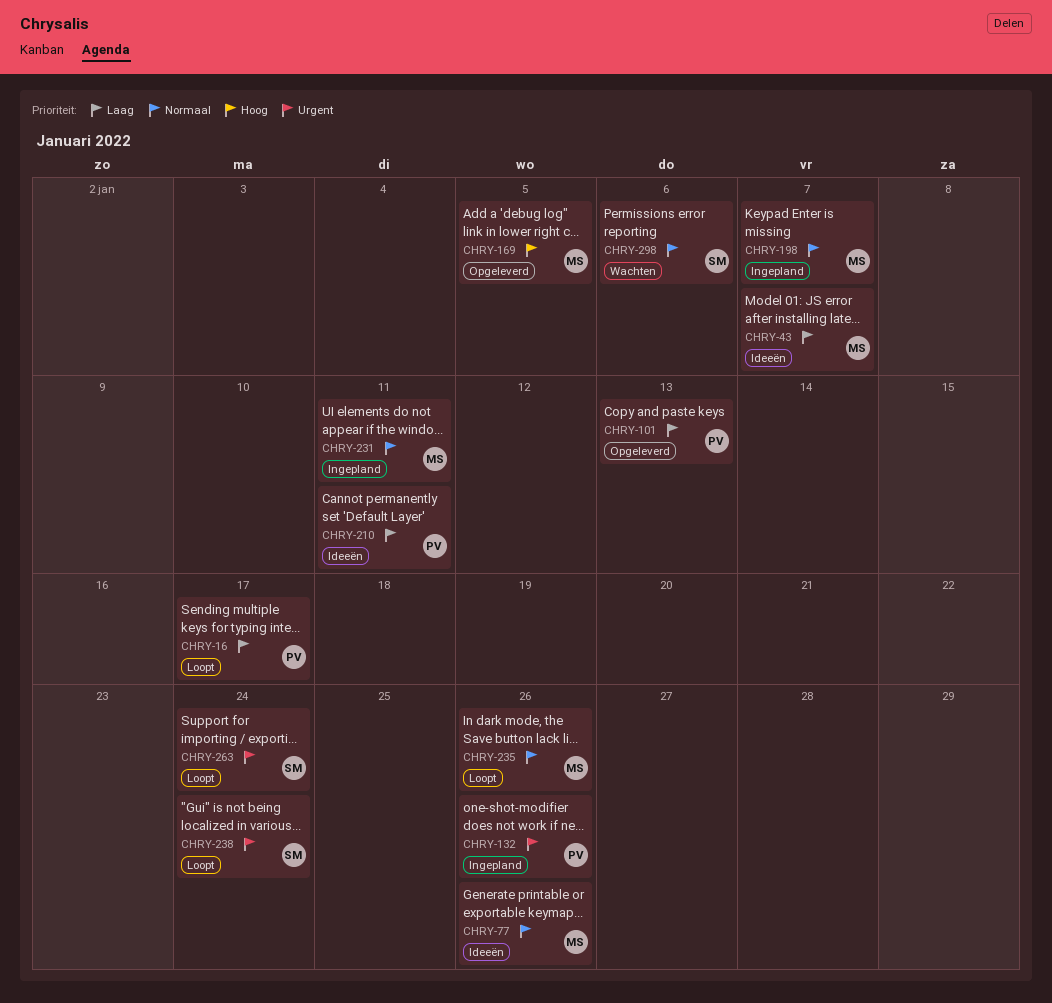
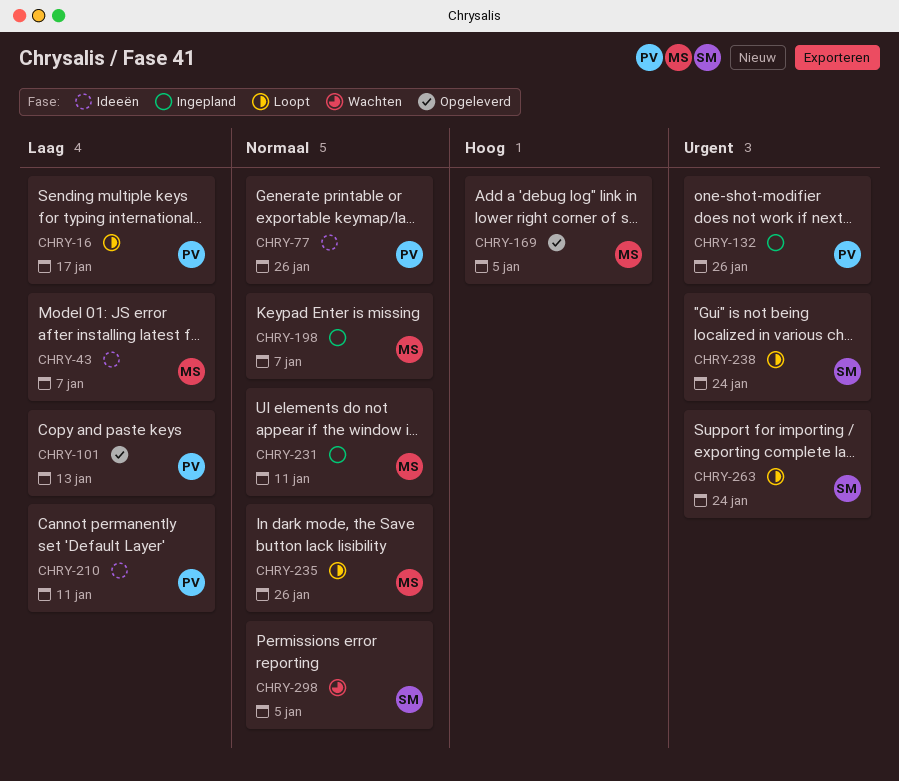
CHRY-77, owner: MS -> PV
CHRY-298, due: Jan 6 -> Jan 5

